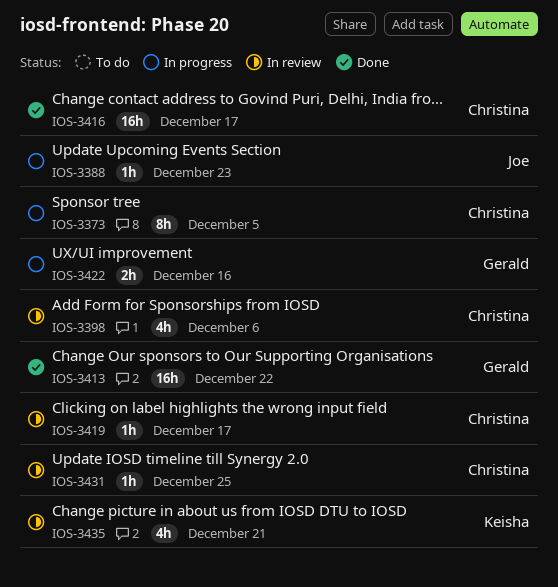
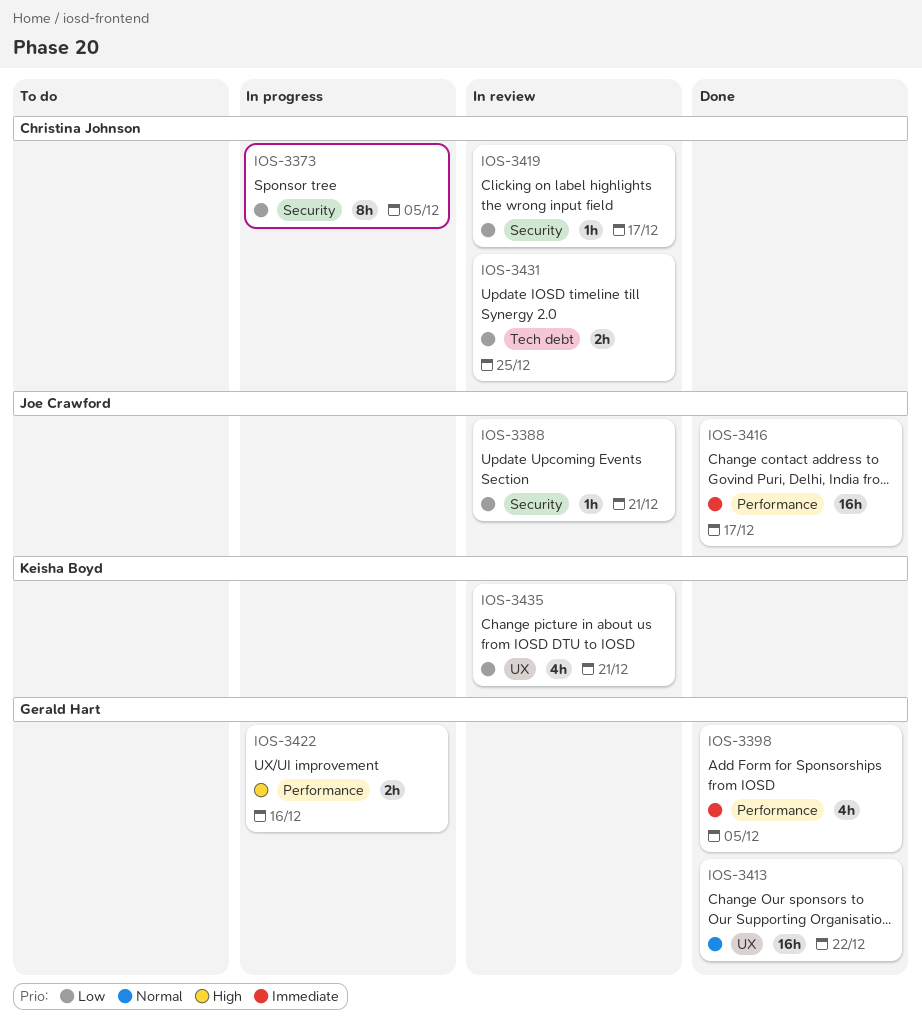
IOS-3388, status: In progress -> In review
IOS-3388, due: Dec 23 -> Dec 21
IOS-3398, status: In review -> Done
IOS-3398, owner: Christina Johnson -> Gerald Hart
IOS-3398, due: Dec 6 -> Dec 5
IOS-3416, owner: Christina Johnson -> Joe Crawford
IOS-3431, estimate: 1h -> 2h

